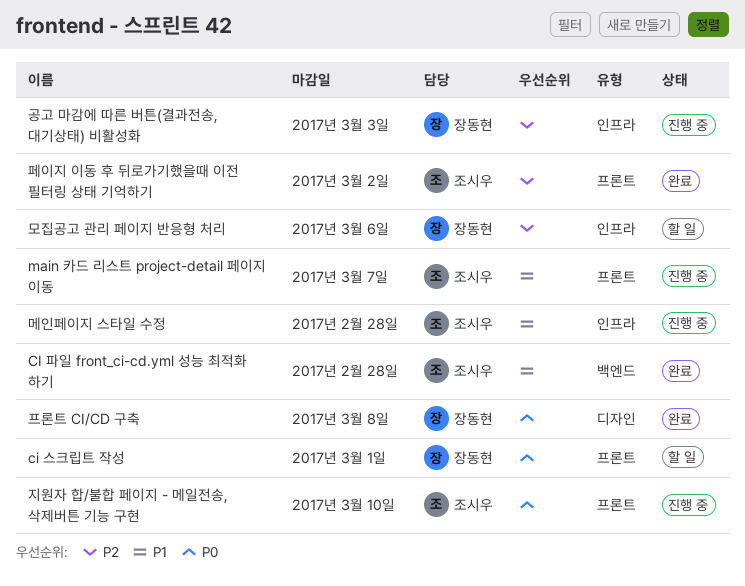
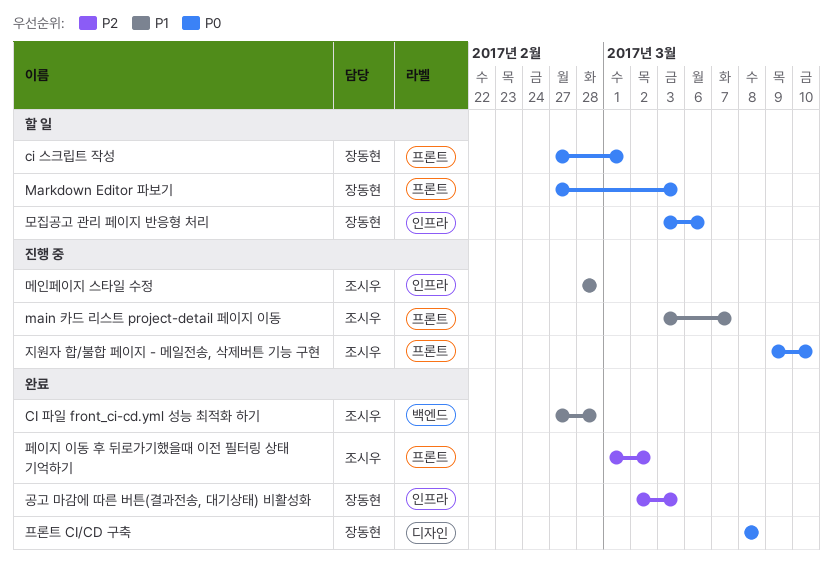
Markdown Editor 파보기: none -> present
공고 마감에 따른 버튼(결과전송, 대기상태) 비활성화, status: 진행 중 -> 완료
모집공고 관리 페이지 반응형 처리, priority: P2 -> P0

